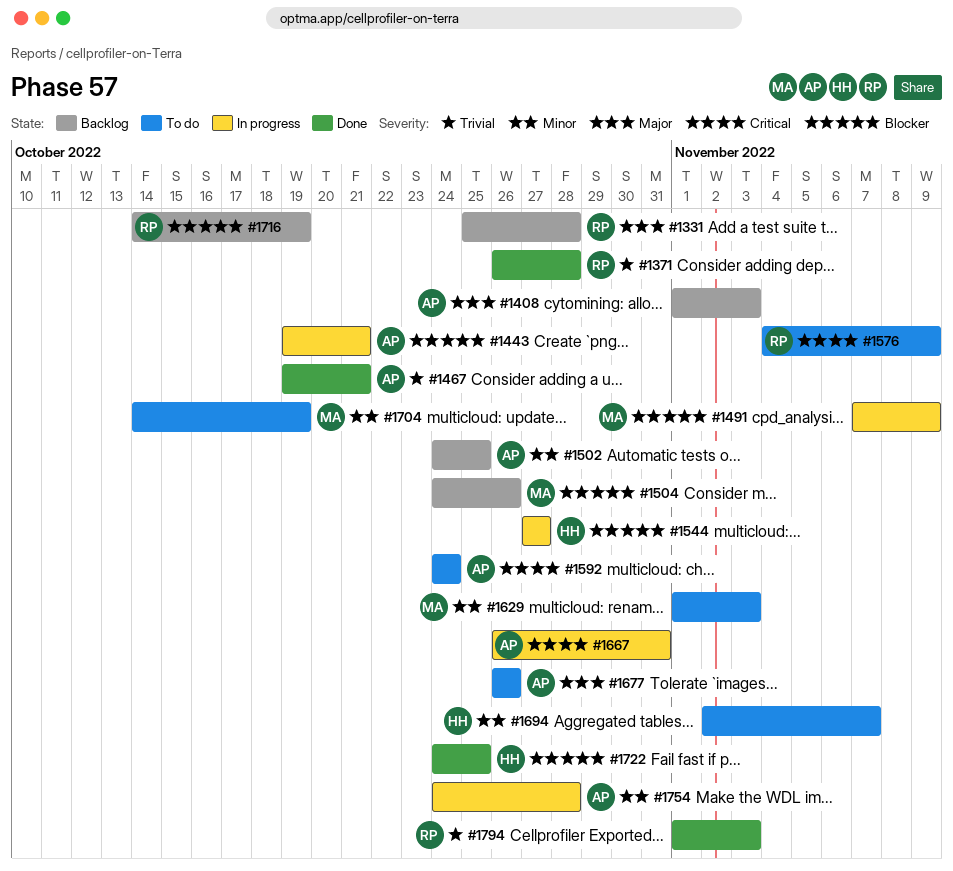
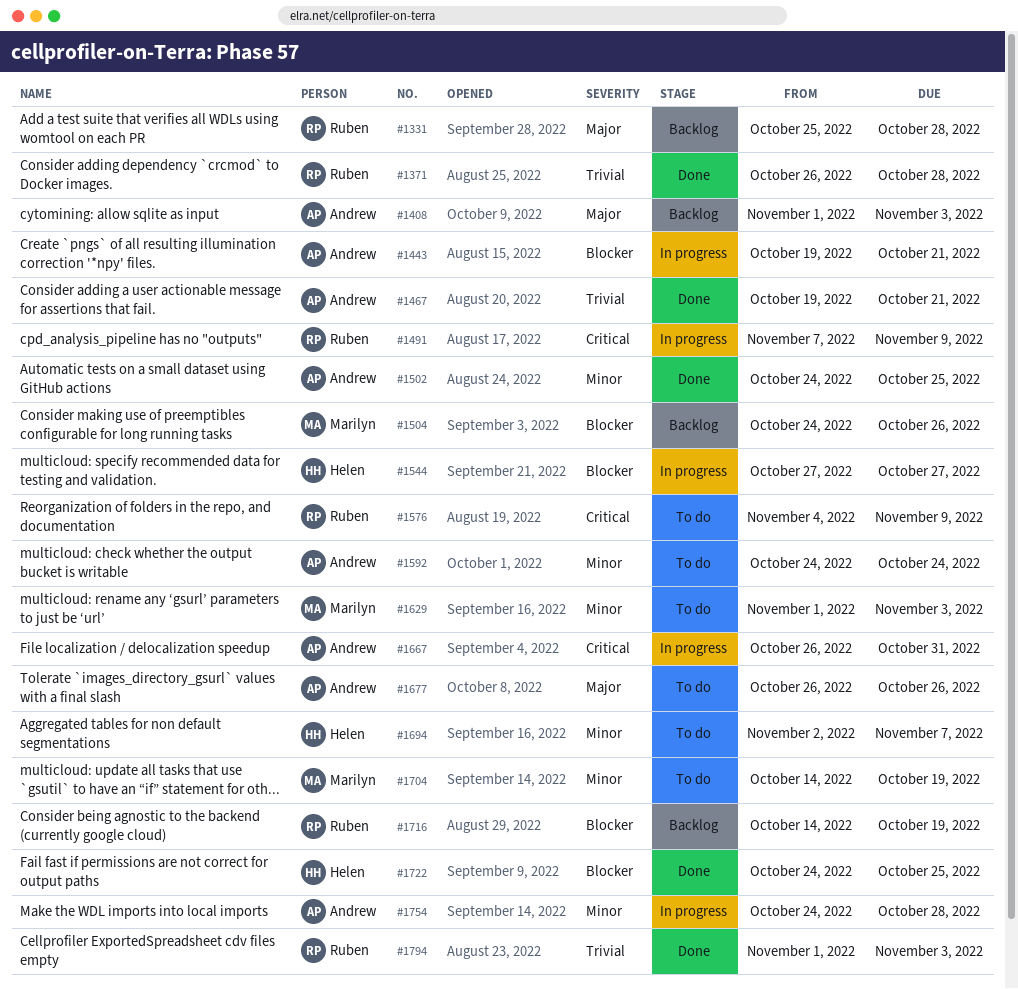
#1491, owner: Marilyn -> Ruben
#1491, priority: Blocker -> Critical
#1502, status: Backlog -> Done
#1592, priority: Critical -> Minor

